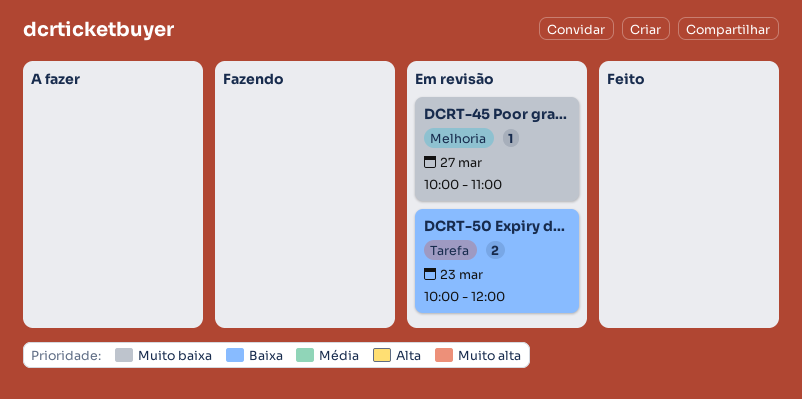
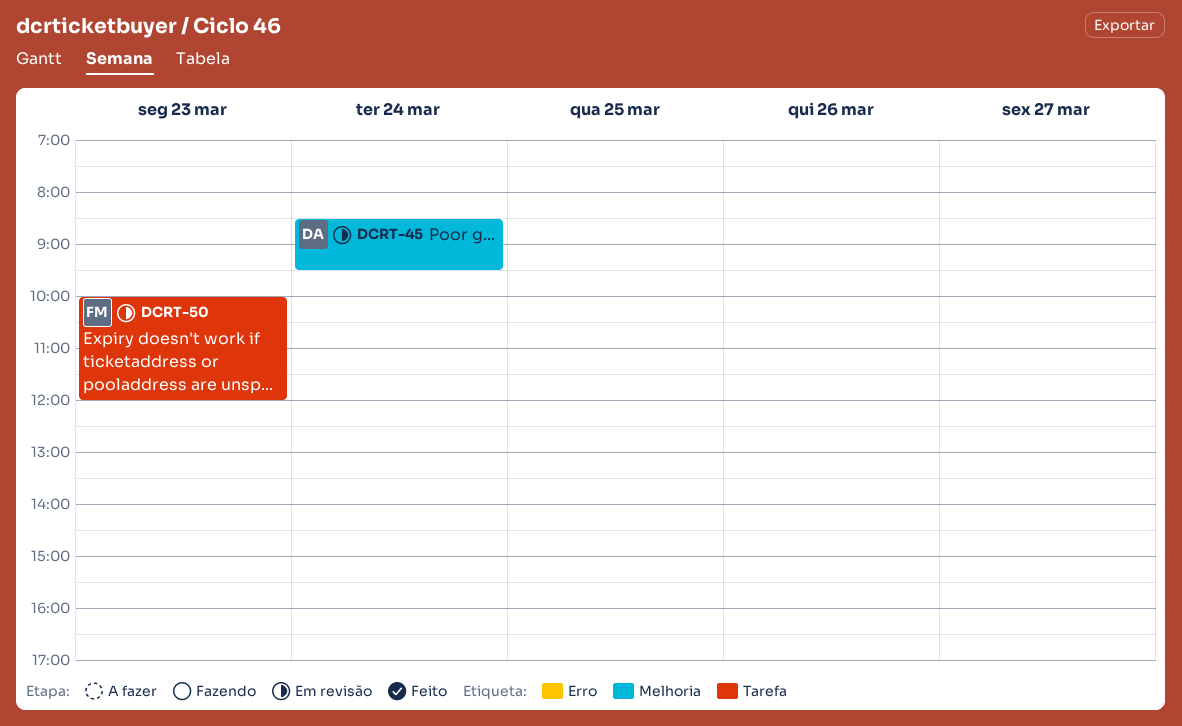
DCRT-45, day: Mar 27 -> Mar 24
DCRT-45, begins: 10:00 -> 08:30
DCRT-45, ends: 11:00 -> 09:30

